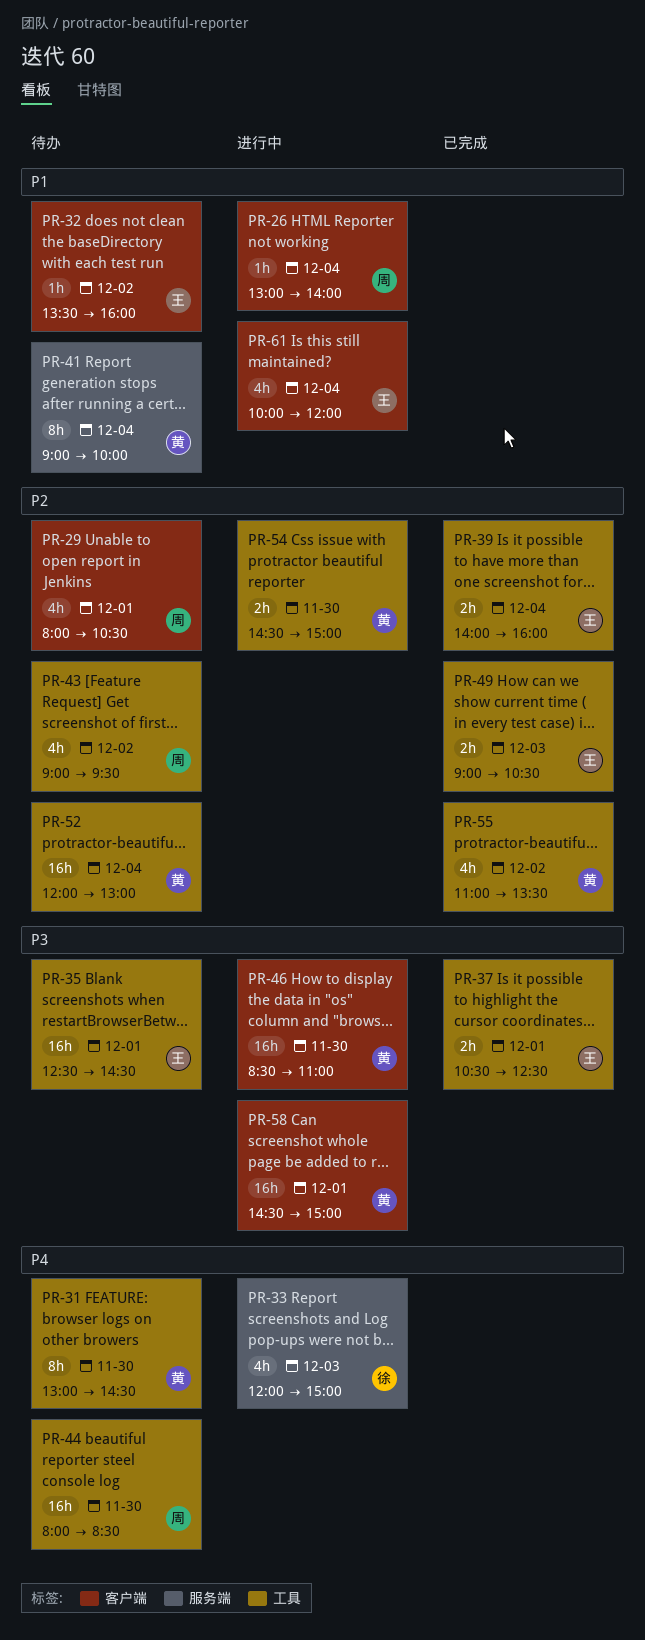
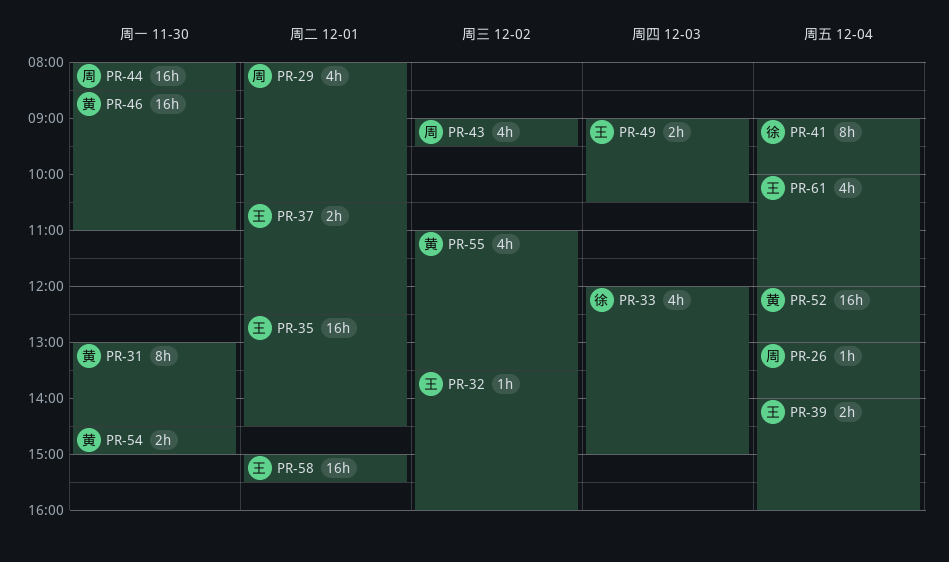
PR-41, owner: 黄 -> 徐
PR-58, owner: 黄 -> 王
PR-58, begins: 14:30 -> 15:00
PR-58, ends: 15:00 -> 15:30

